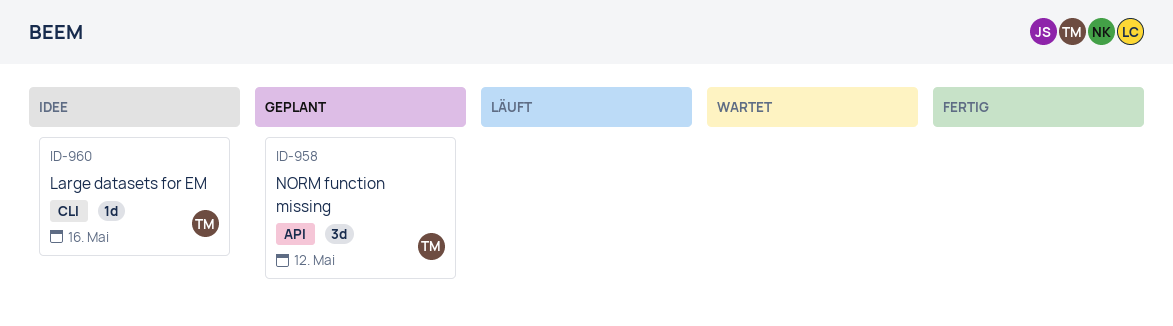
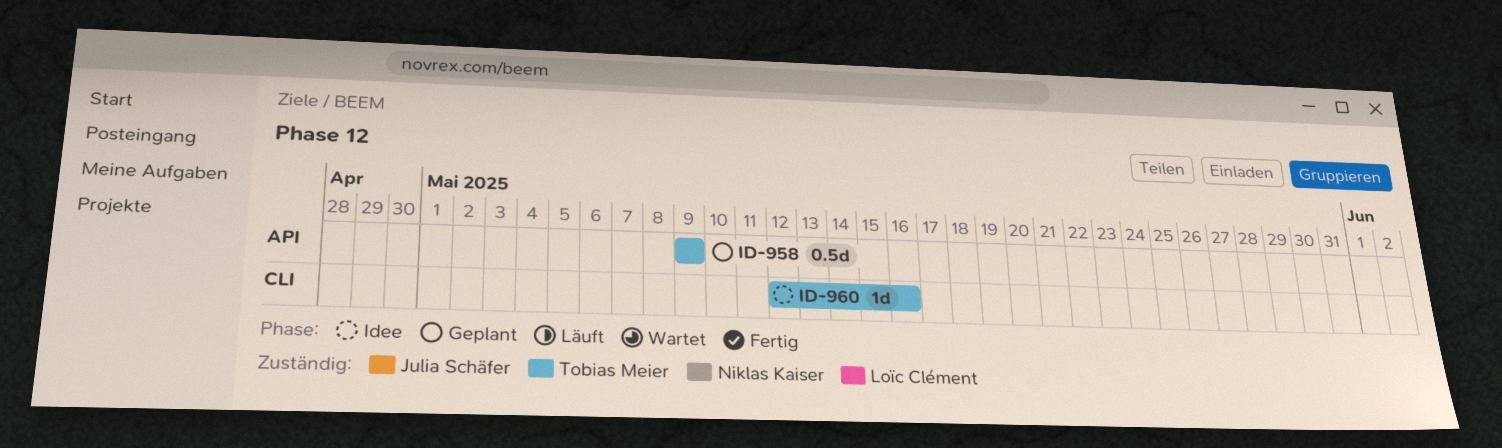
ID-958, estimate: 3d -> 0.5d
ID-958, due: May 12 -> May 9

